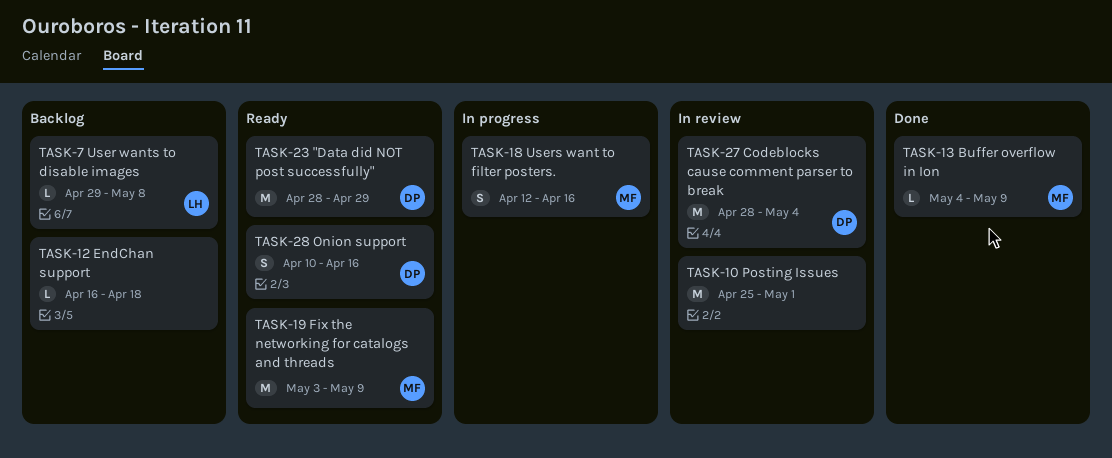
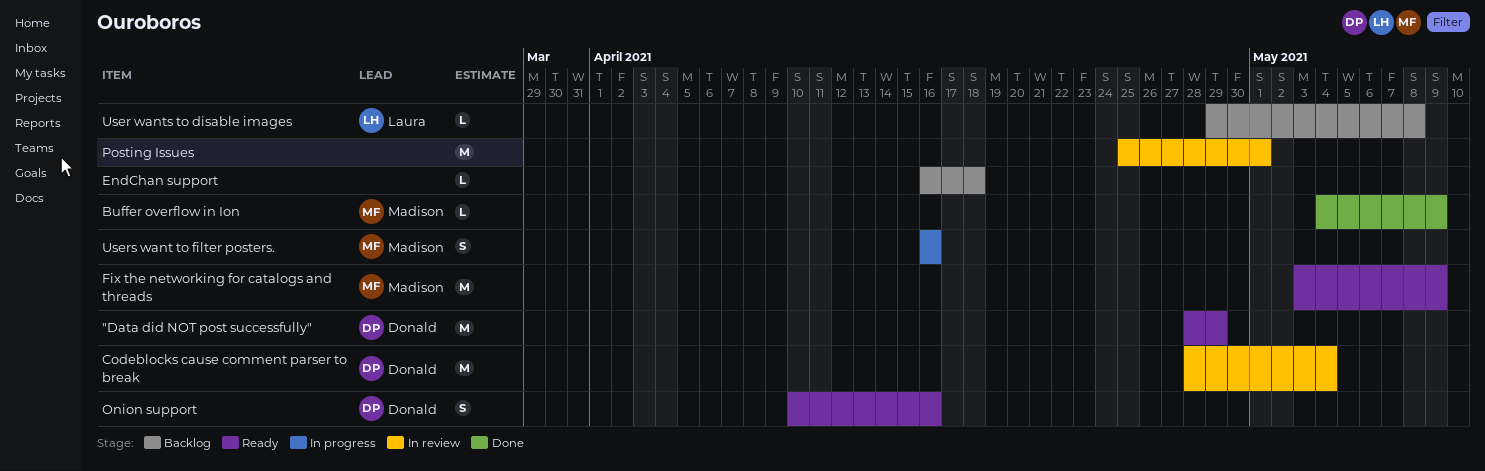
Users want to filter posters., start: Apr 12 -> Apr 16

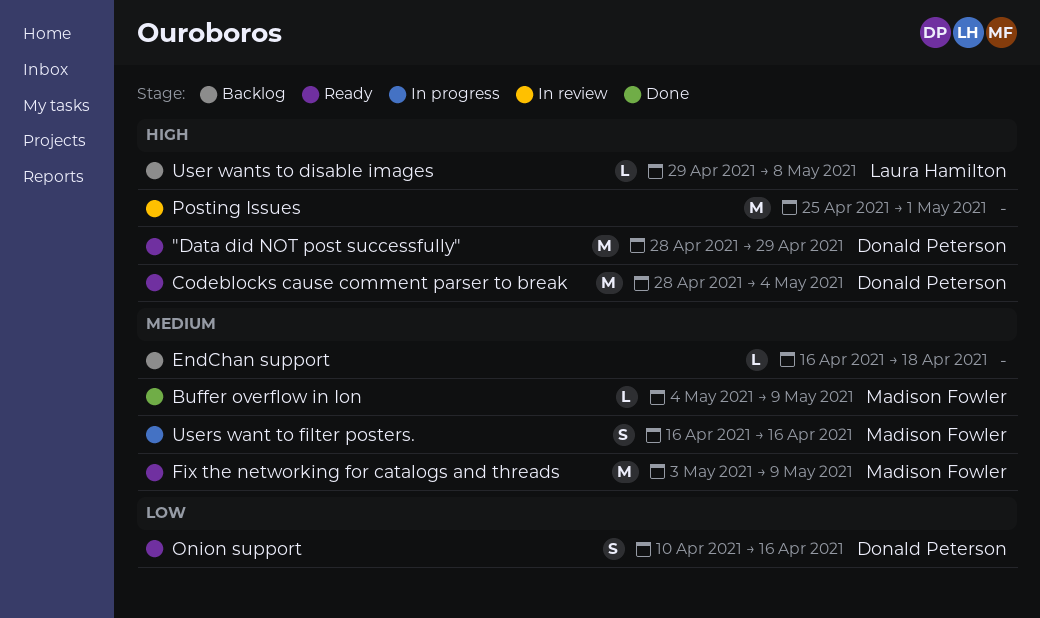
Codeblocks cause comment parser to break, status: In review -> Ready

